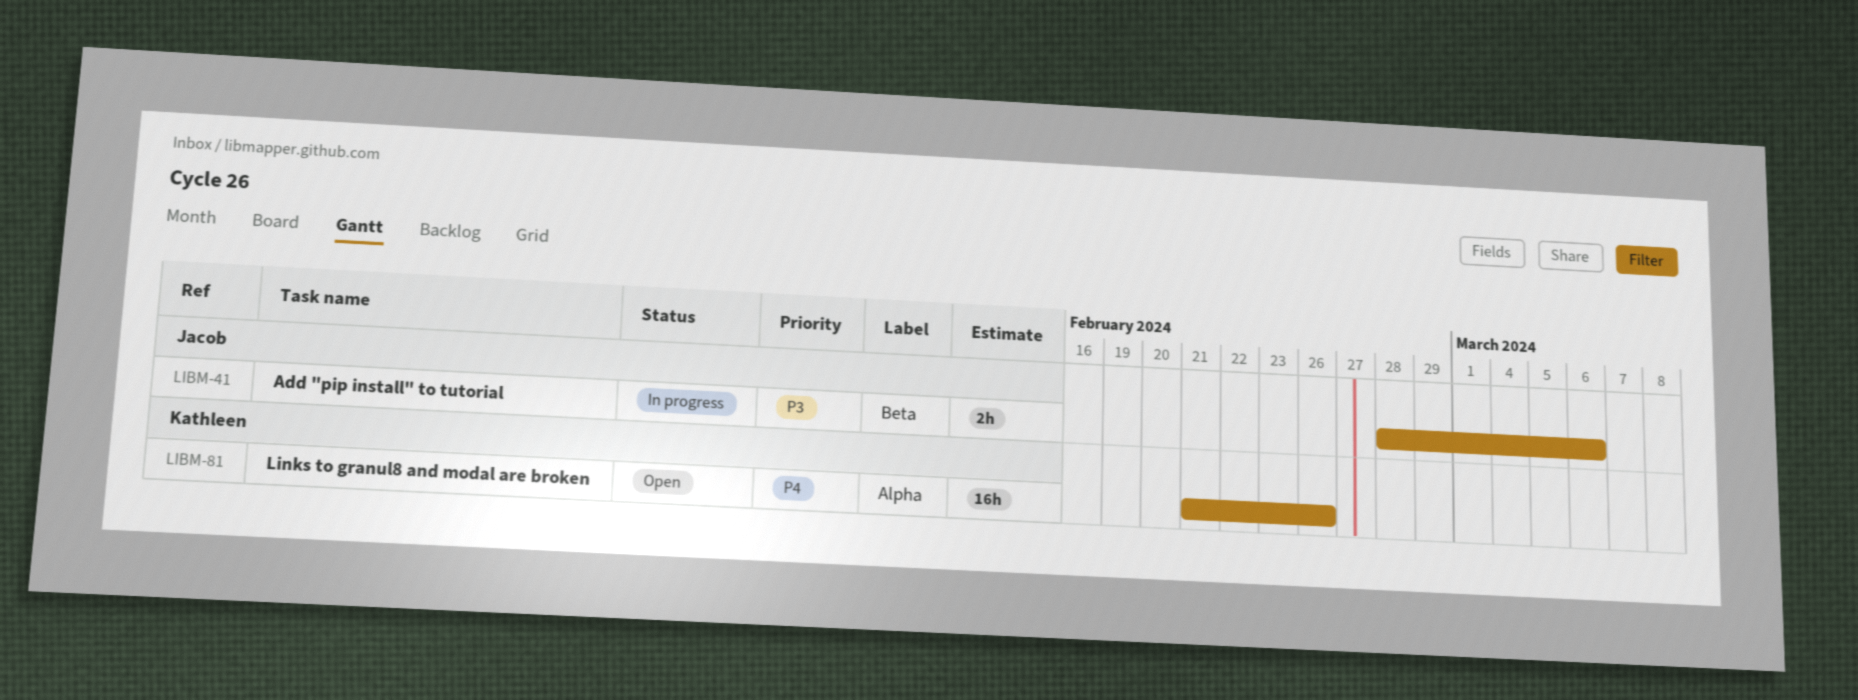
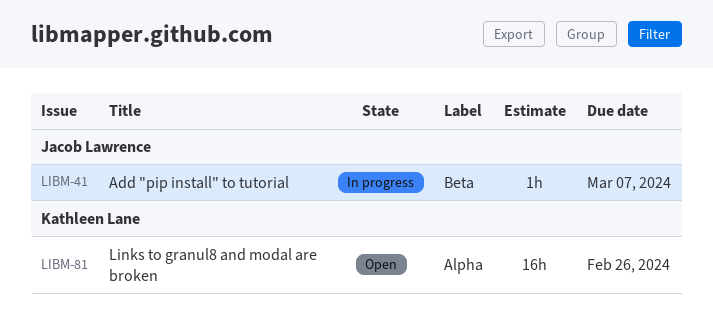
LIBM-41, estimate: 2h -> 1h
LIBM-41, due: Mar 6 -> Mar 7

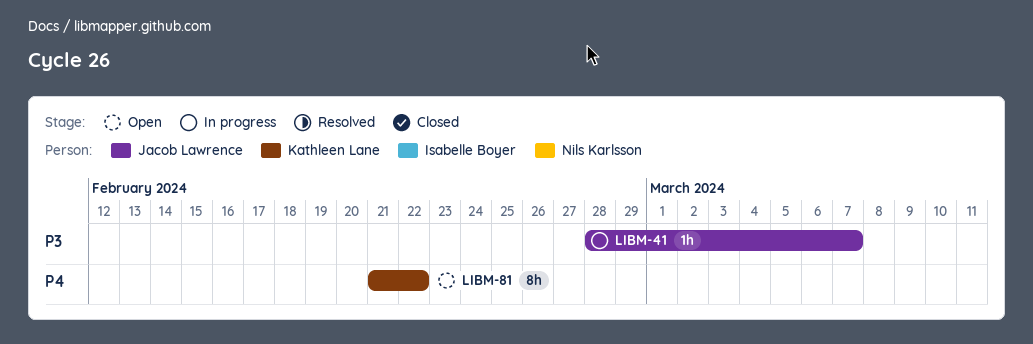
LIBM-81, estimate: 16h -> 8h
LIBM-81, due: Feb 26 -> Feb 22

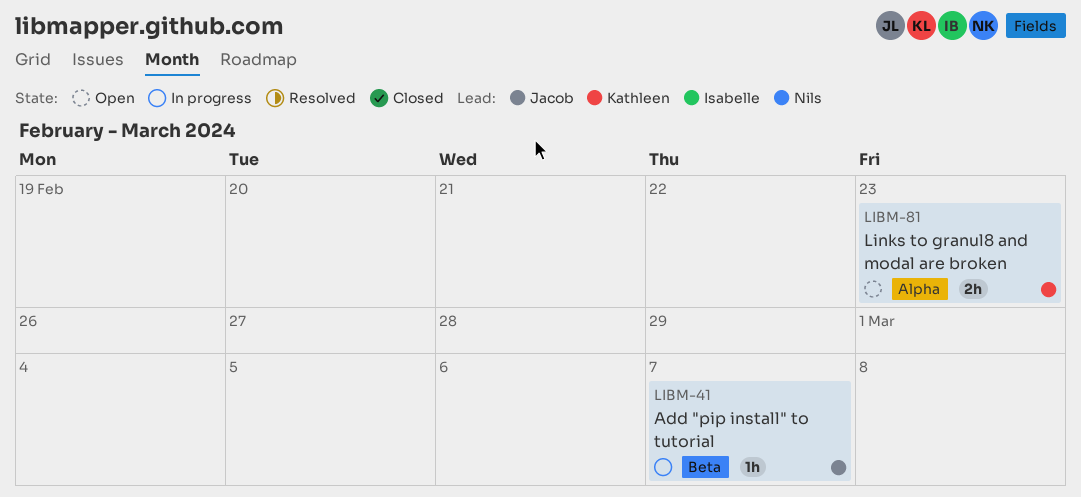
LIBM-81, estimate: 8h -> 2h
LIBM-81, due: Feb 22 -> Feb 23

